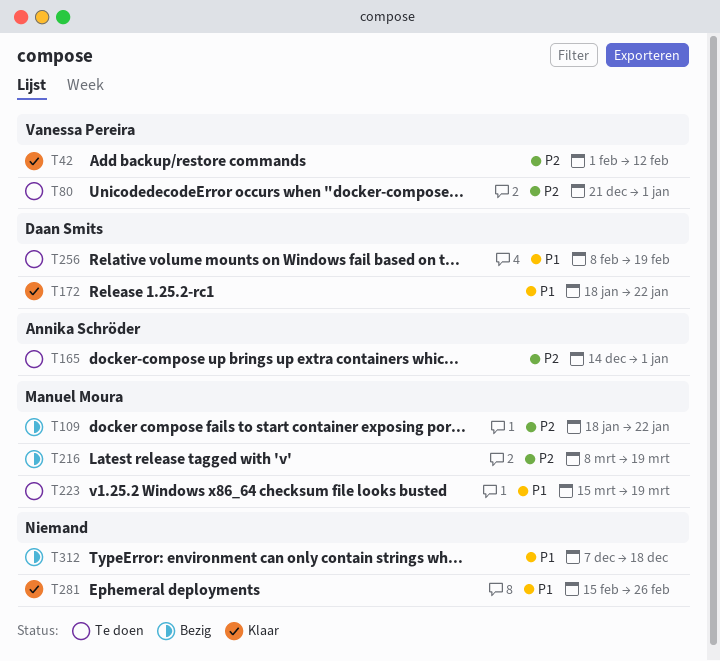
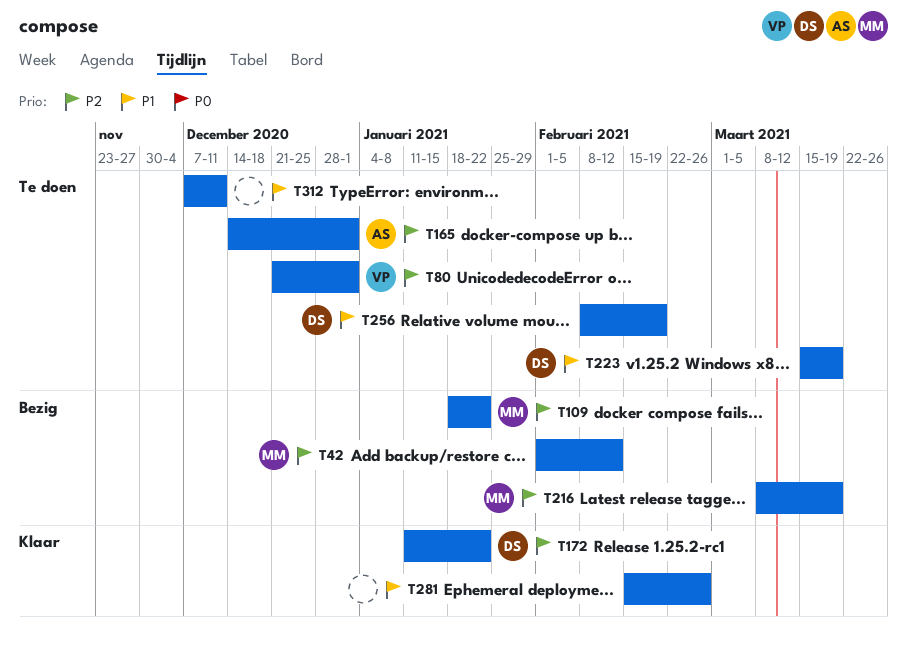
T42, status: Klaar -> Bezig
T42, owner: Vanessa Pereira -> Manuel Moura
T172, priority: P1 -> P2
T172, start: Jan 18 -> Jan 11
T223, owner: Manuel Moura -> Daan Smits
T312, status: Bezig -> Te doen
T312, due: Dec 18 -> Dec 11

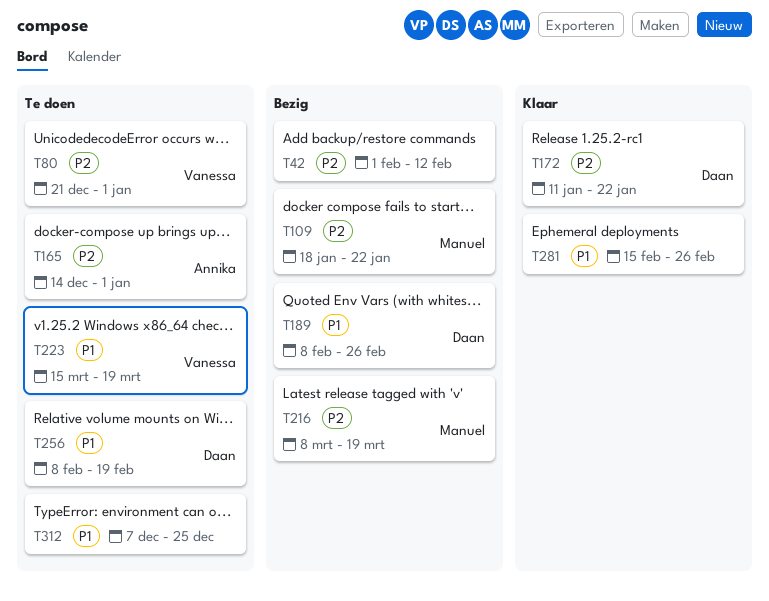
T42, owner: Manuel -> none
T189: none -> present
T223, owner: Daan -> Vanessa
T312, due: Dec 11 -> Dec 25

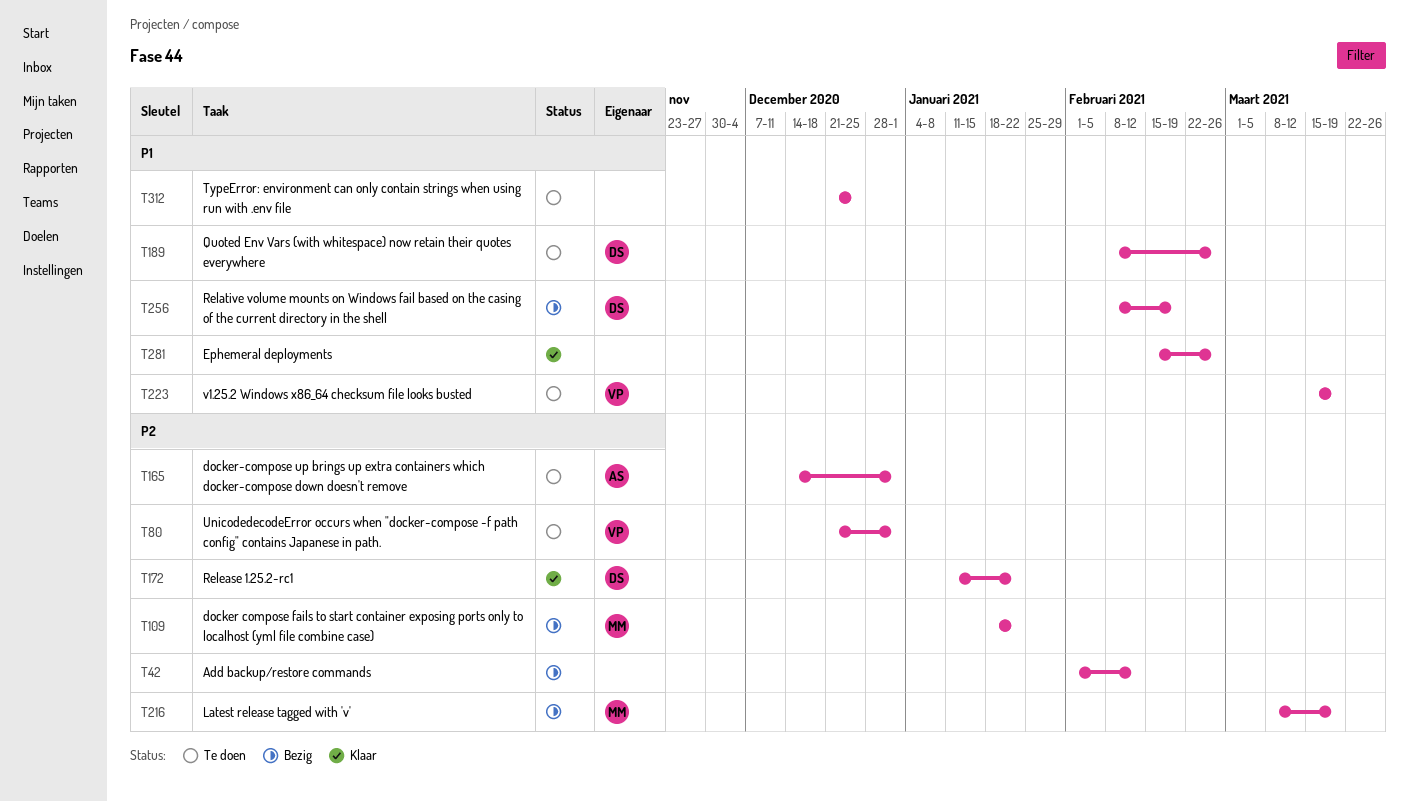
T189, status: Bezig -> Te doen
T256, status: Te doen -> Bezig
T312, start: Dec 7 -> Dec 21

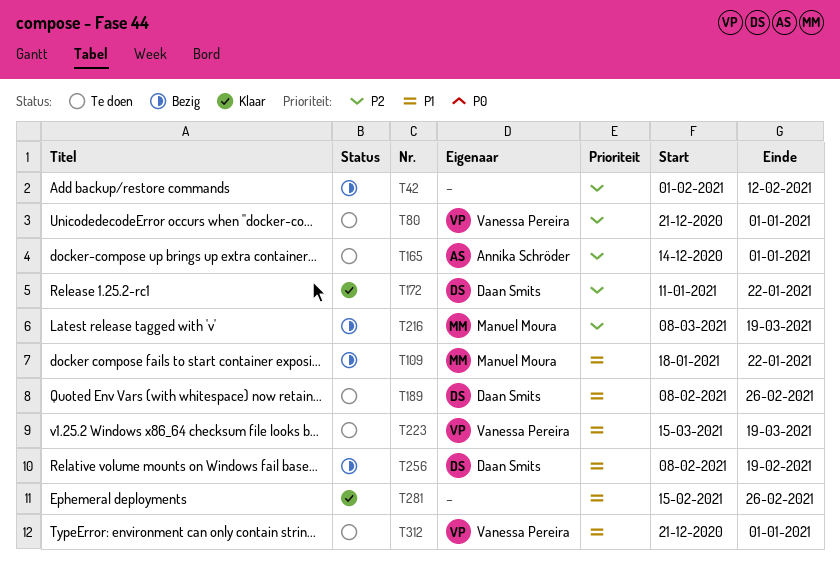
T109, priority: P2 -> P1
T312, owner: none -> Vanessa Pereira
T312, due: Dec 25 -> Jan 1

